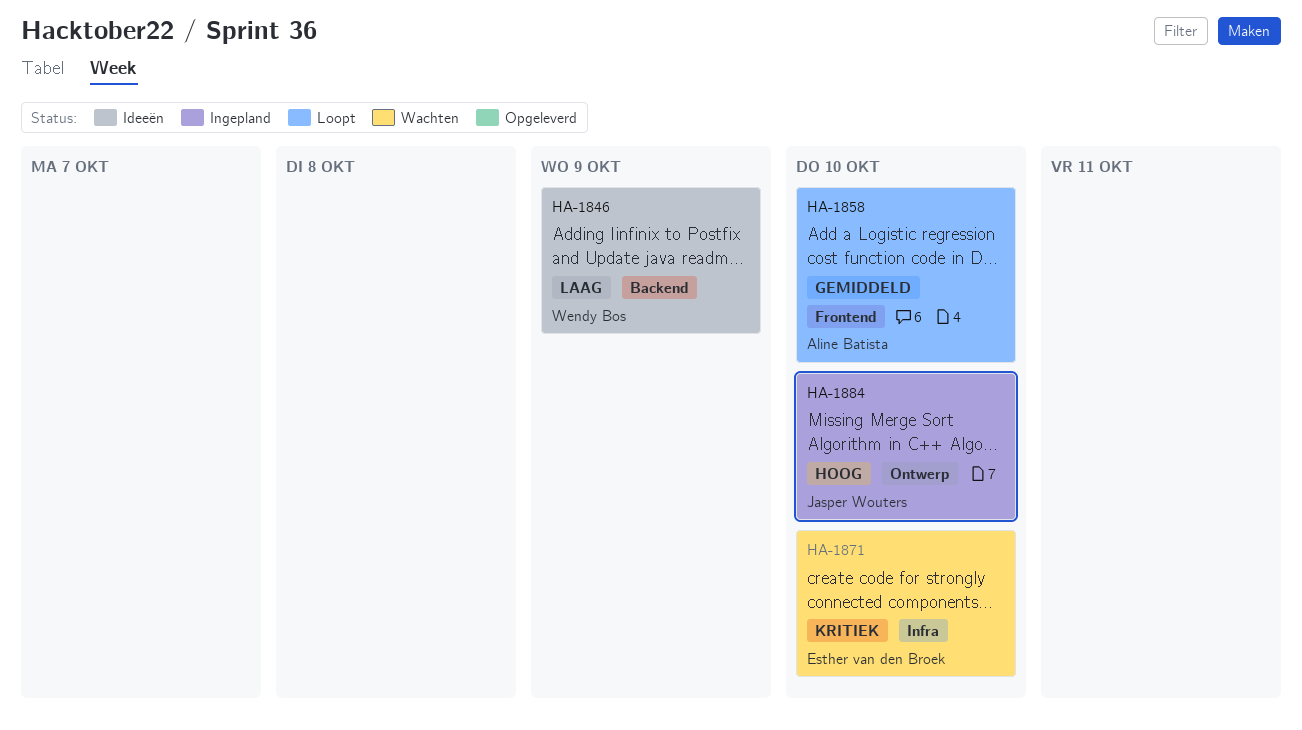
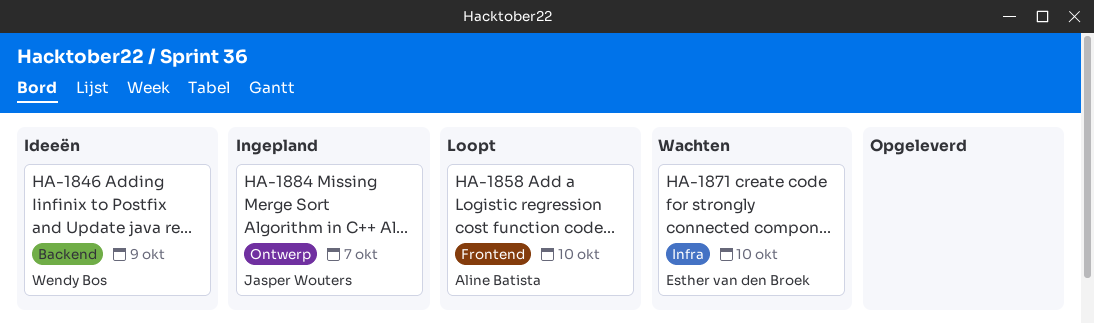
HA-1884, due: Oct 10 -> Oct 7

